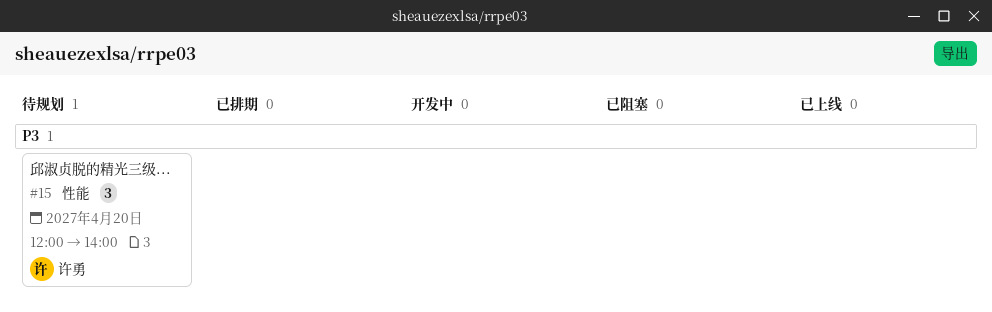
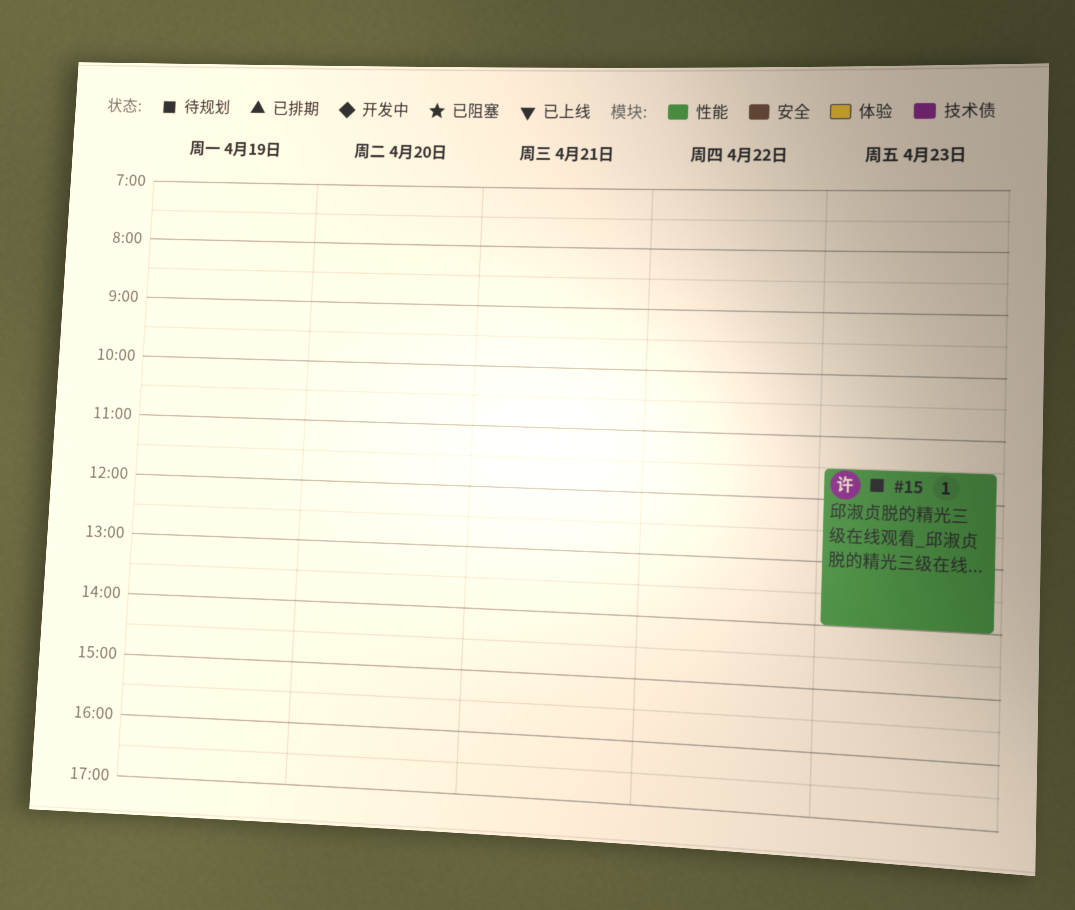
#15, estimate: 3 -> 1
#15, day: Apr 20 -> Apr 23
#15, begins: 12:00 -> 11:30

